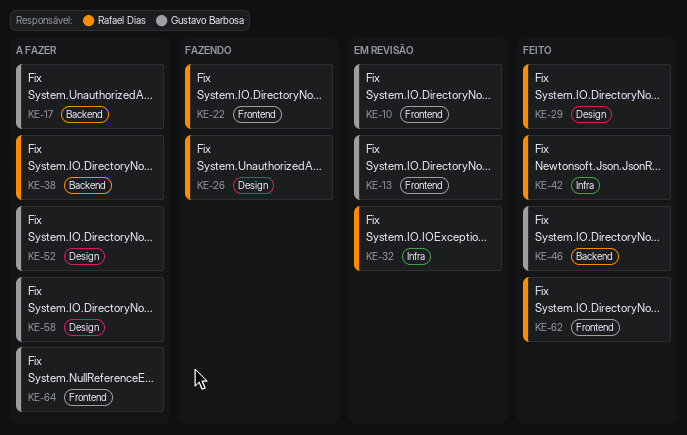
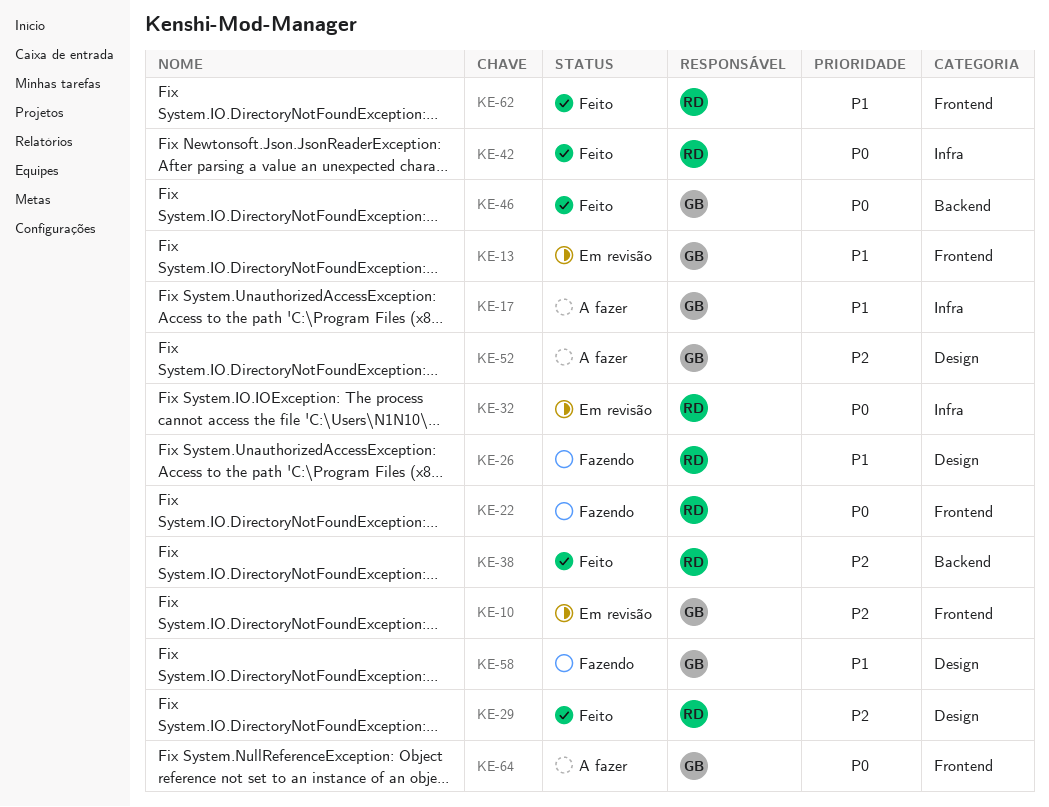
KE-17, label: Backend -> Infra
KE-38, status: A fazer -> Feito
KE-58, status: A fazer -> Fazendo

